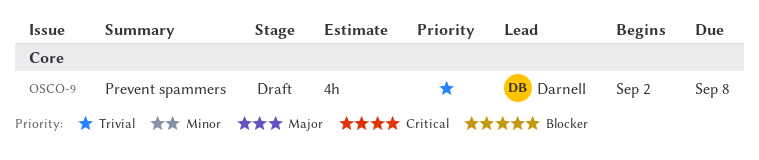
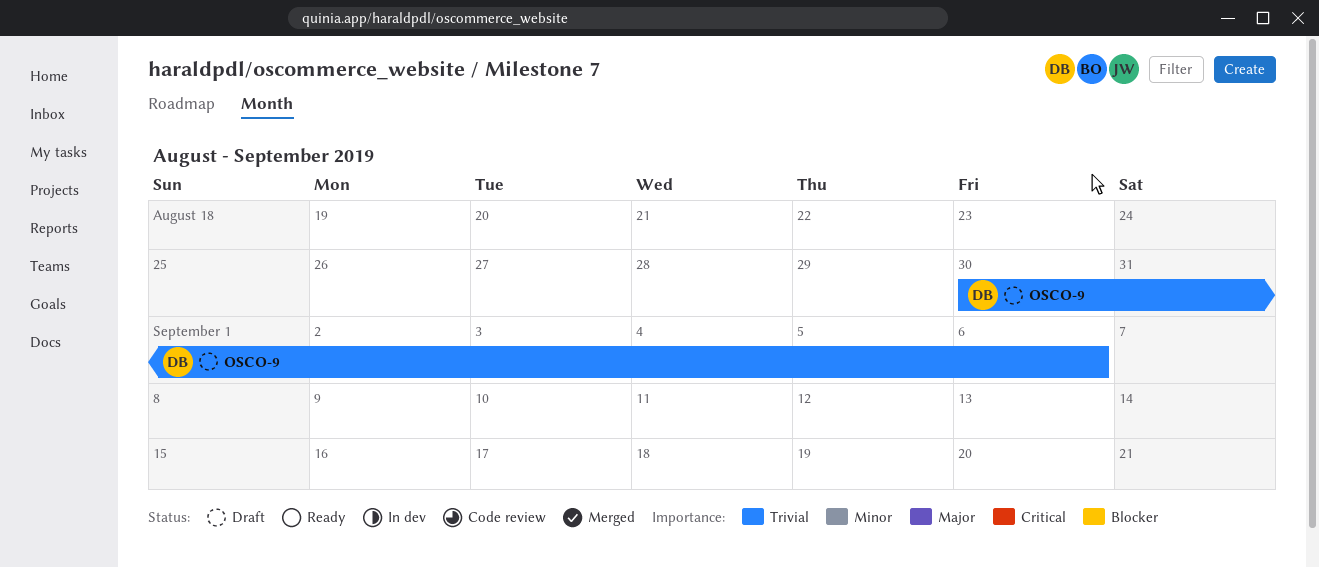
OSCO-9, start: Sep 2 -> Aug 30
OSCO-9, due: Sep 8 -> Sep 6

